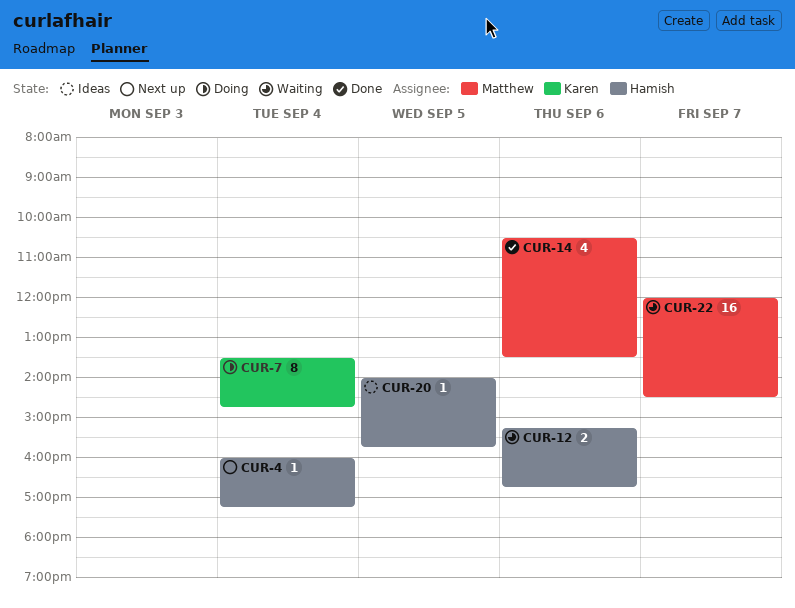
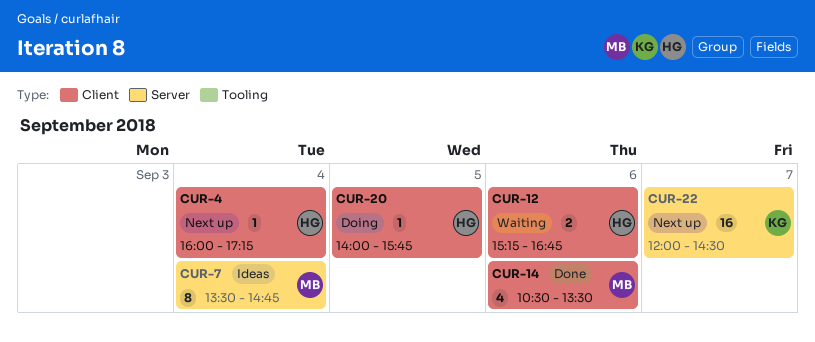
CUR-7, status: Doing -> Ideas
CUR-7, owner: Karen -> Matthew
CUR-20, status: Ideas -> Doing
CUR-22, status: Waiting -> Next up
CUR-22, owner: Matthew -> Karen

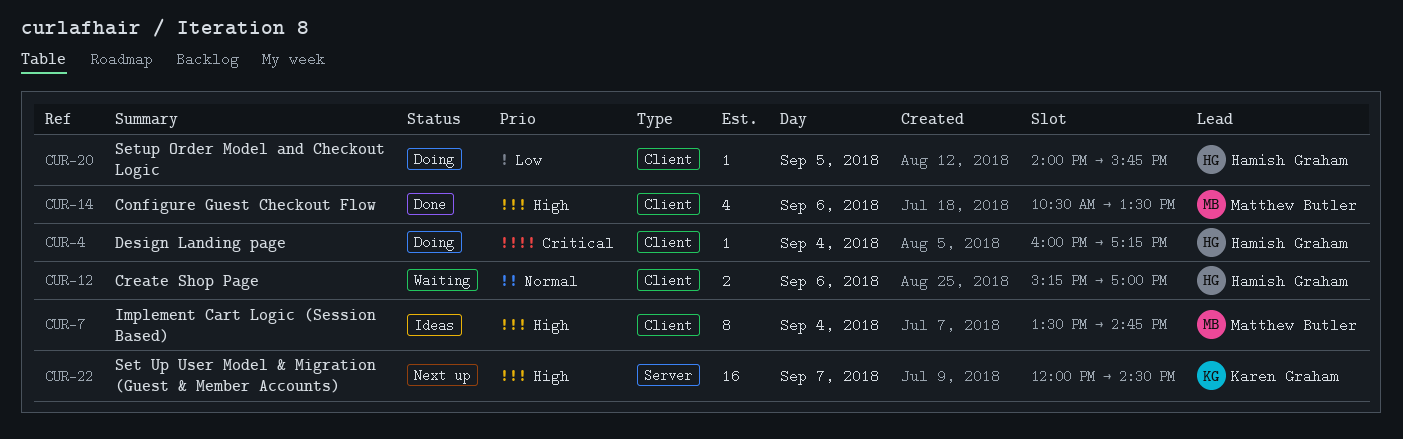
CUR-4, status: Next up -> Doing
CUR-7, label: Server -> Client
CUR-12, ends: 16:45 -> 17:00

